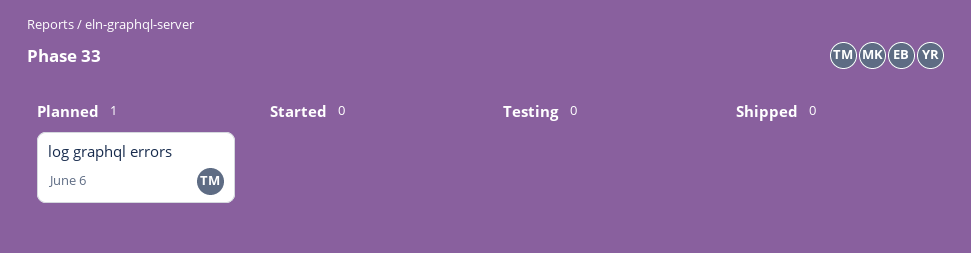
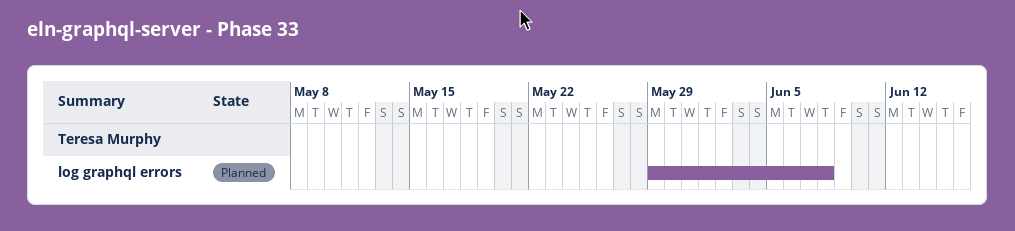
log graphql errors, due: Jun 6 -> Jun 8

